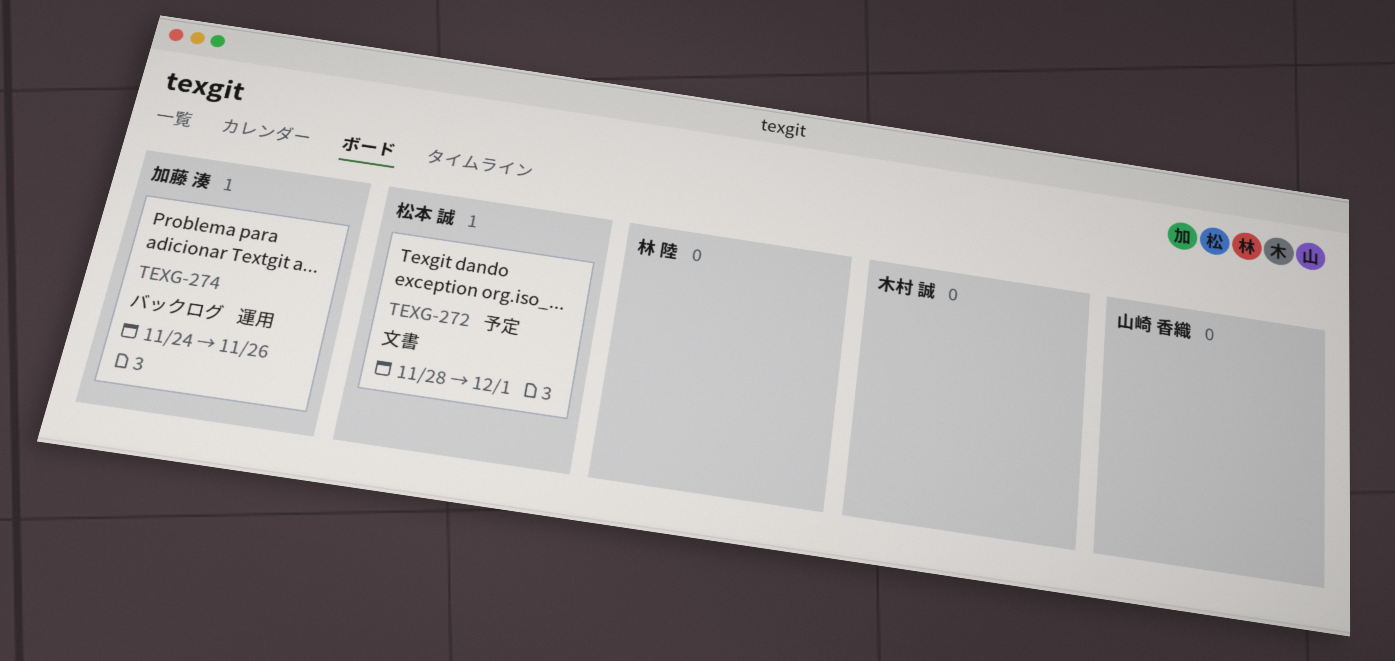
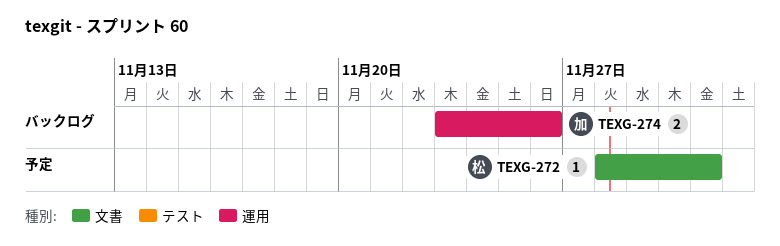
TEXG-274, start: Nov 24 -> Nov 23

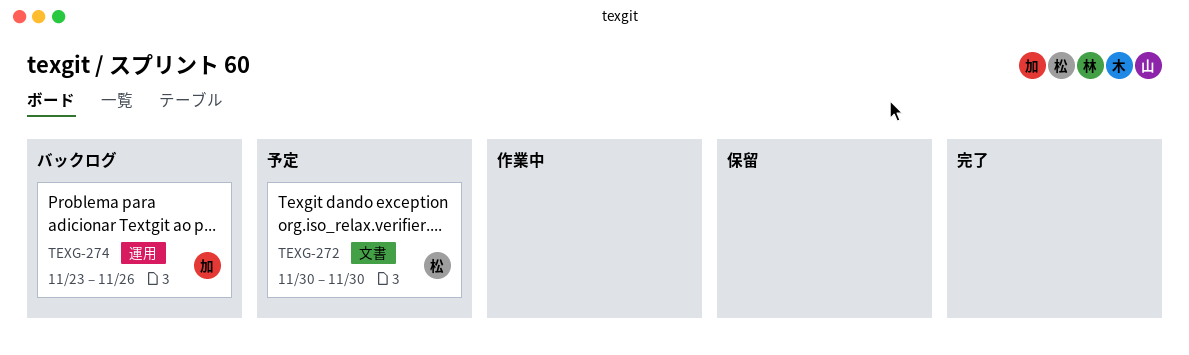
TEXG-272, start: Nov 28 -> Nov 30
TEXG-272, due: Dec 1 -> Nov 30

